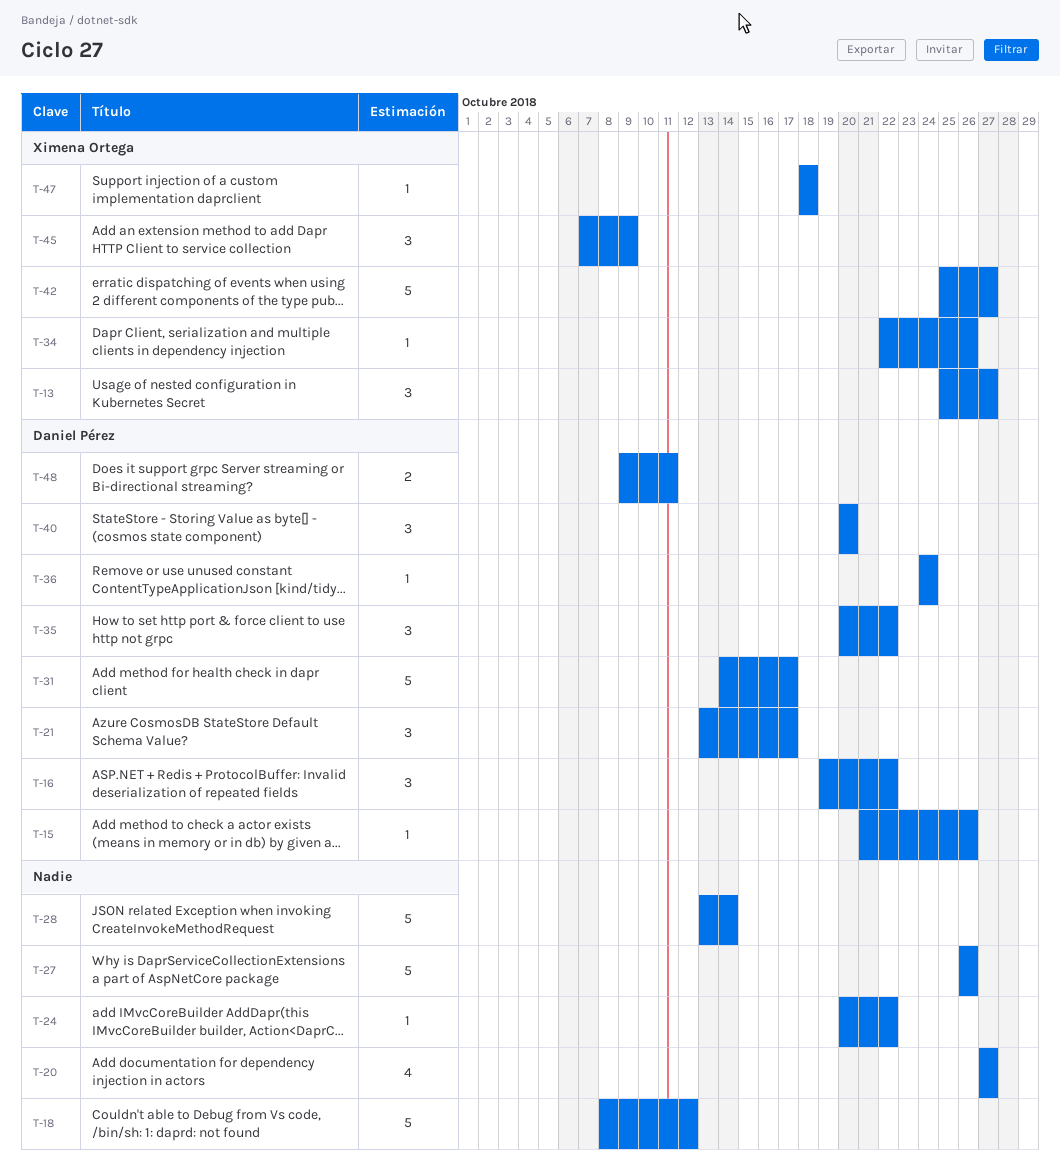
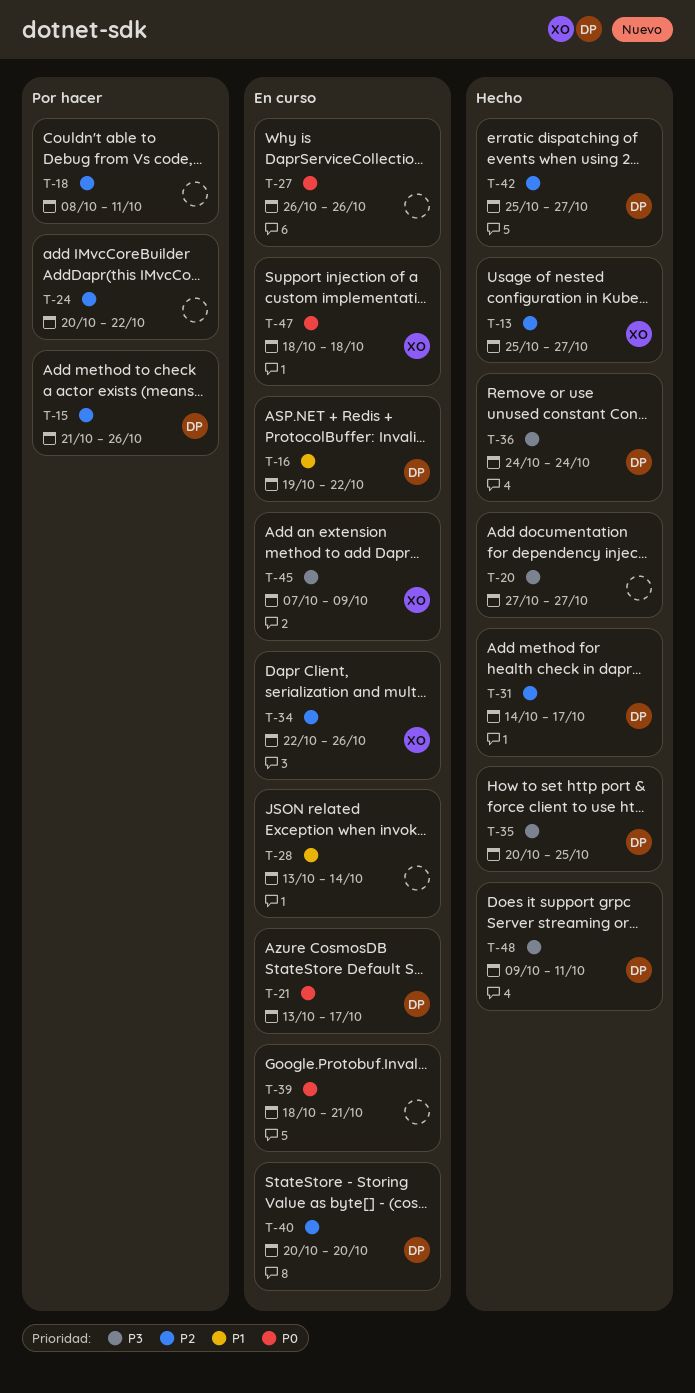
T-18, due: Oct 12 -> Oct 11
T-35, due: Oct 22 -> Oct 25
T-39: none -> present
T-42, owner: Ximena Ortega -> Daniel Pérez

